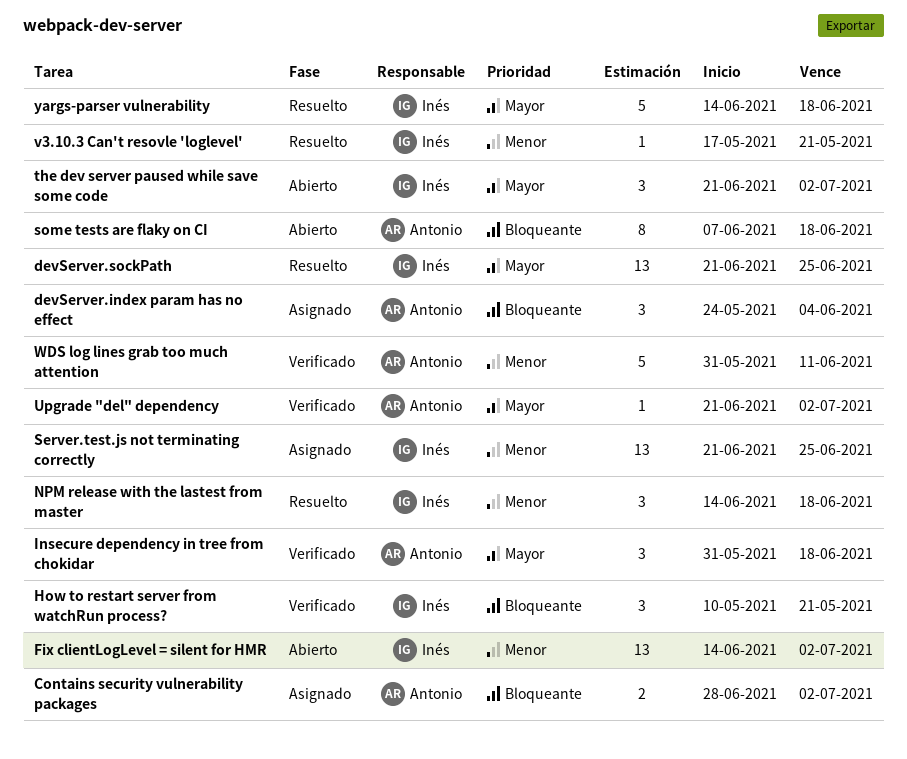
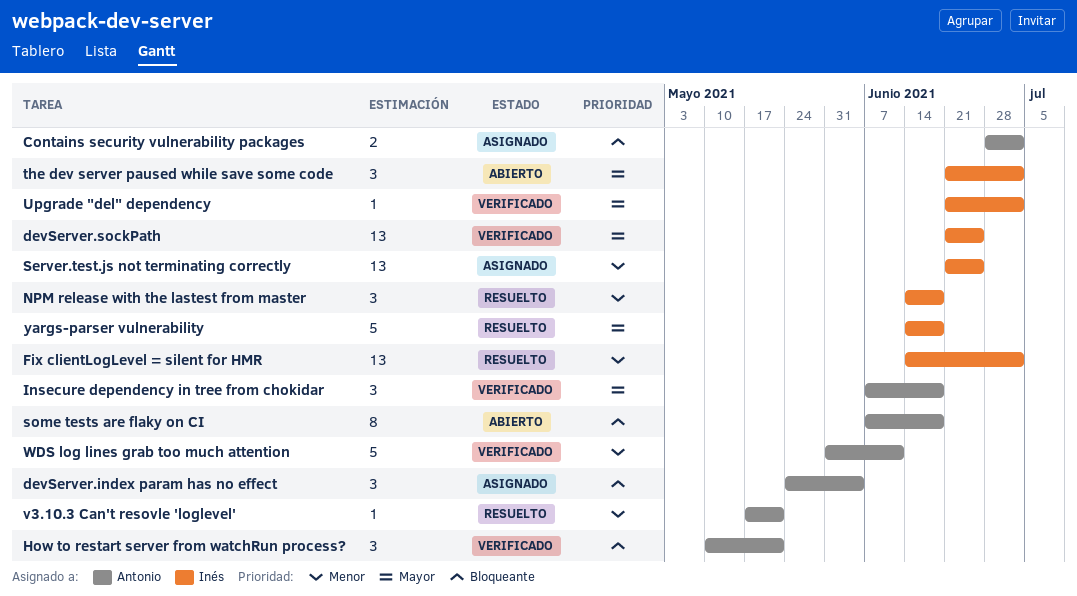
devServer.sockPath, status: Resuelto -> Verificado
Fix clientLogLevel = silent for HMR, status: Abierto -> Resuelto
How to restart server from watchRun process?, owner: Inés -> Antonio
Insecure dependency in tree from chokidar, start: May 31 -> Jun 7
Upgrade "del" dependency, owner: Antonio -> Inés
v3.10.3 Can't resovle 'loglevel', owner: Inés -> Antonio

